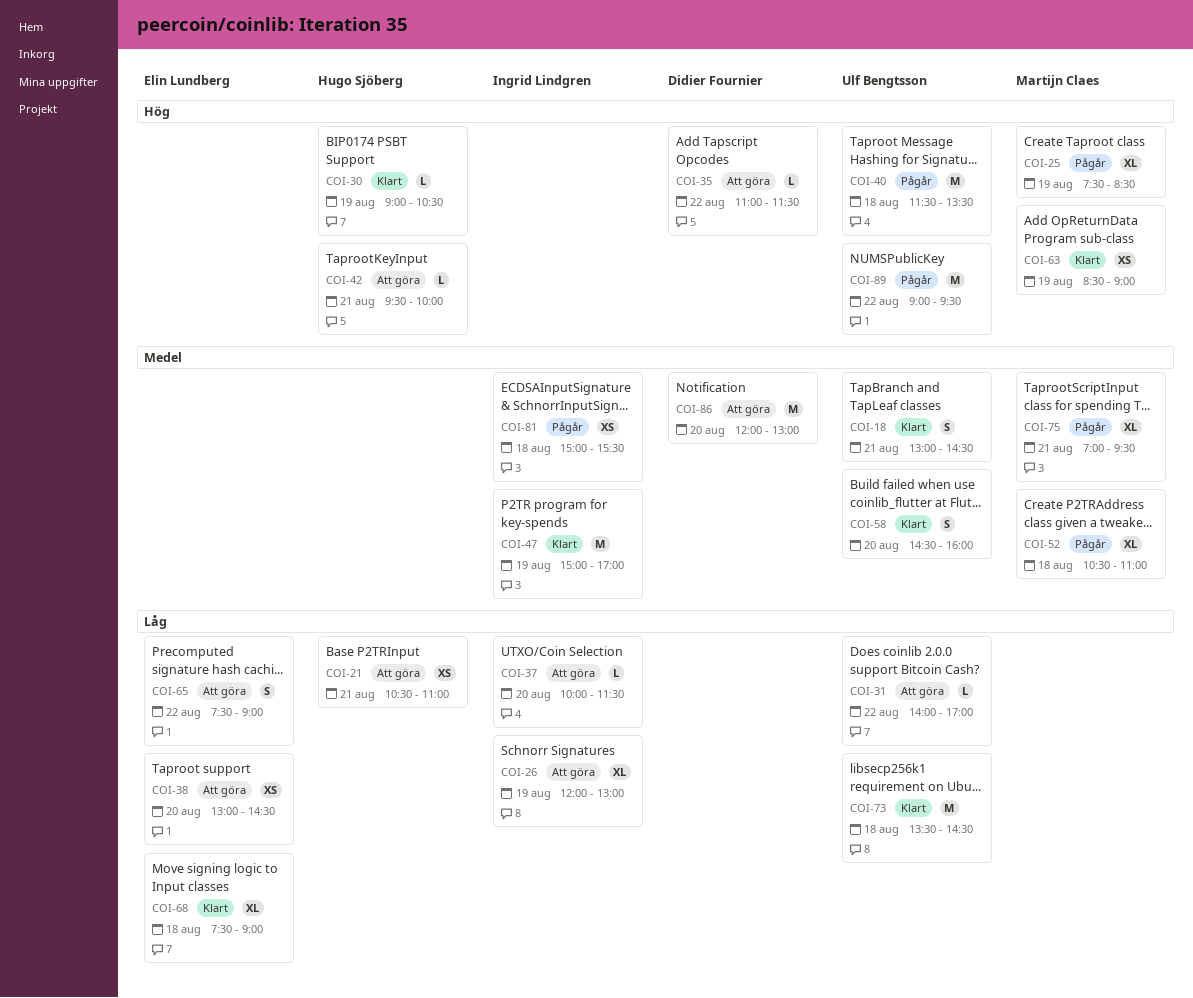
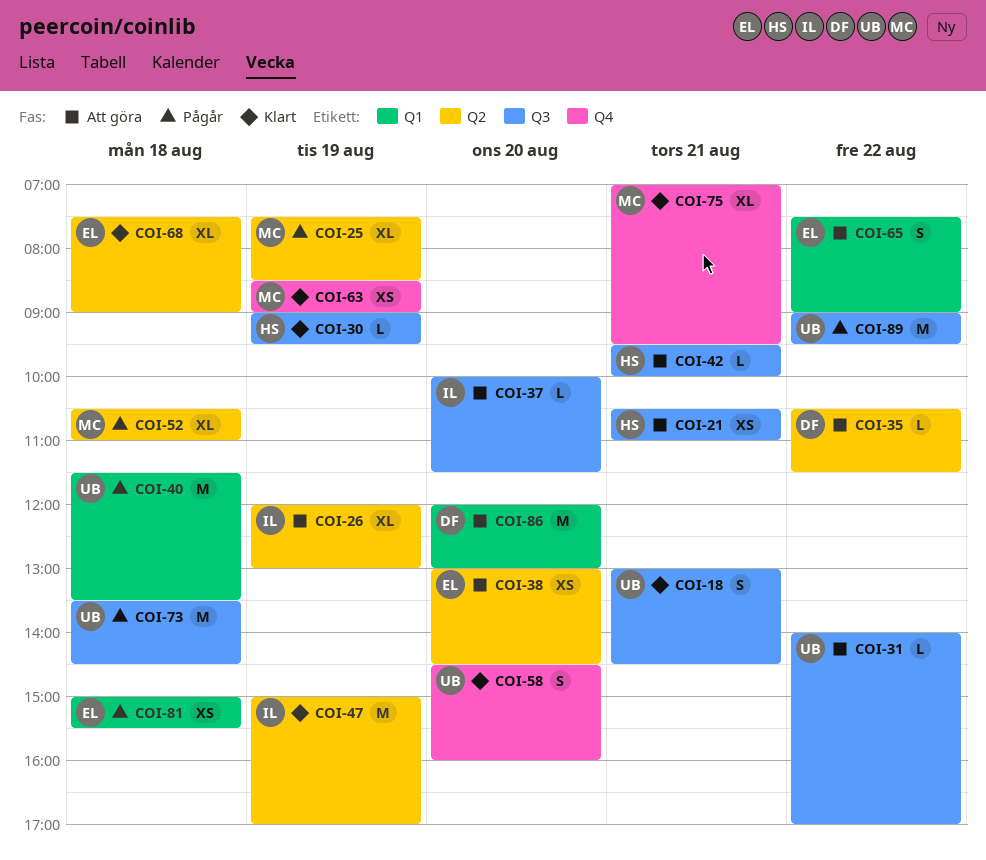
COI-30, ends: 10:30 -> 09:30
COI-35, begins: 11:00 -> 10:30
COI-73, status: Klart -> Pågår
COI-75, status: Pågår -> Klart
COI-81, owner: Ingrid Lindgren -> Elin Lundberg

